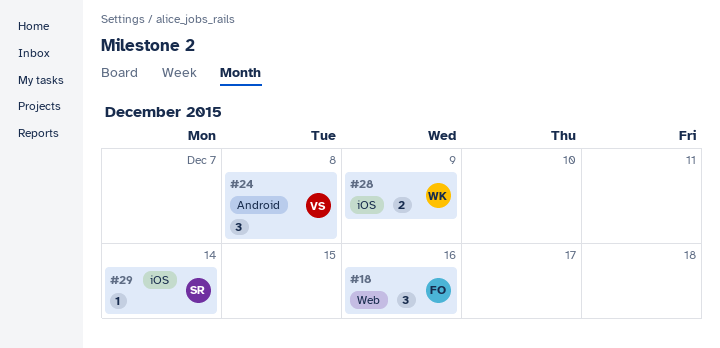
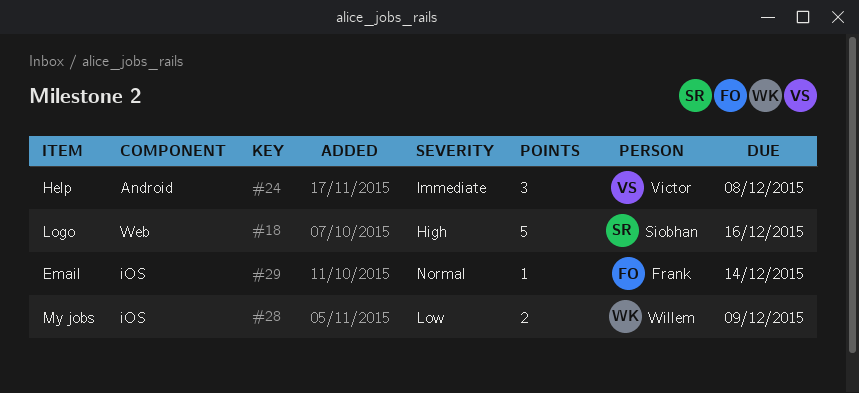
#18, owner: Frank -> Siobhan
#18, estimate: 3 -> 5
#29, owner: Siobhan -> Frank

